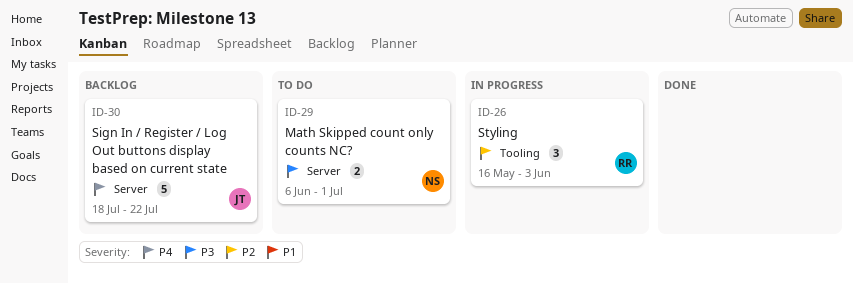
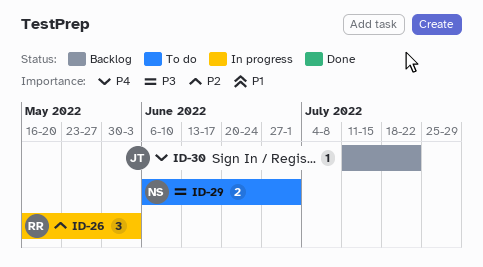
ID-30, estimate: 5 -> 1
ID-30, start: Jul 18 -> Jul 11

